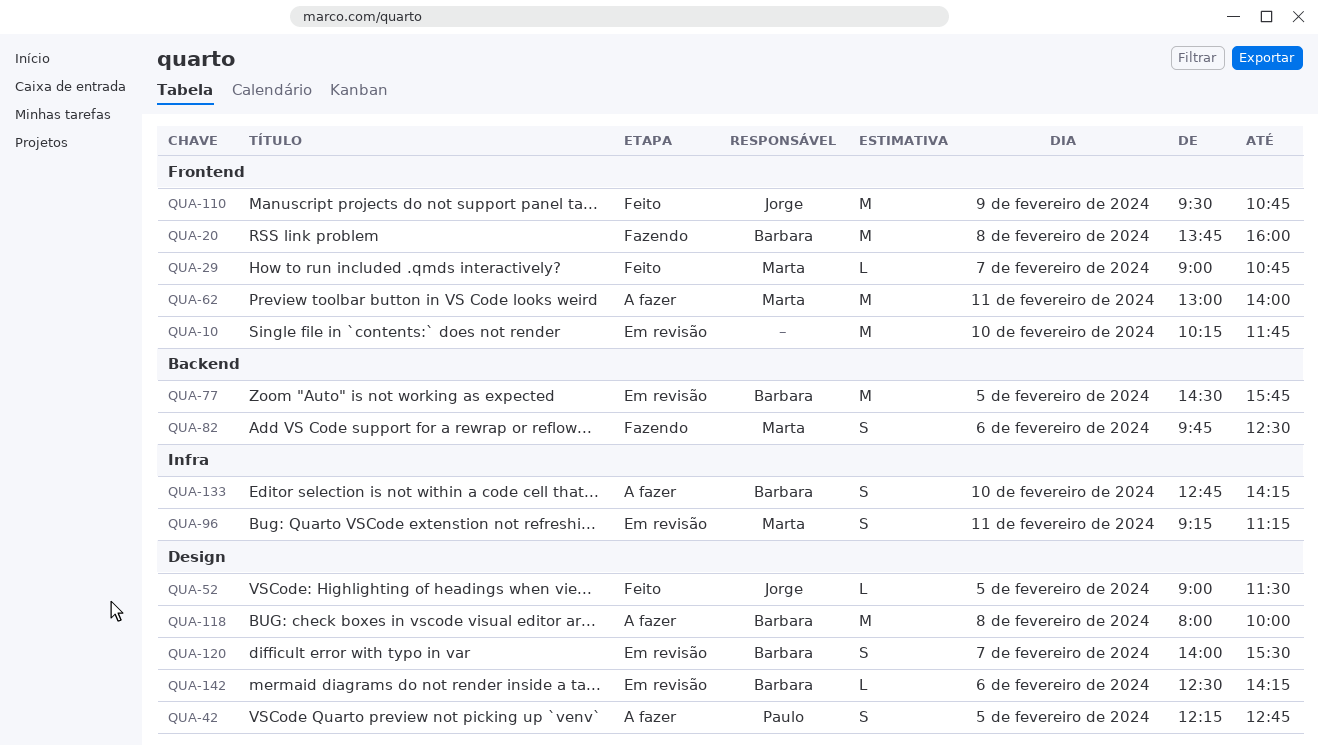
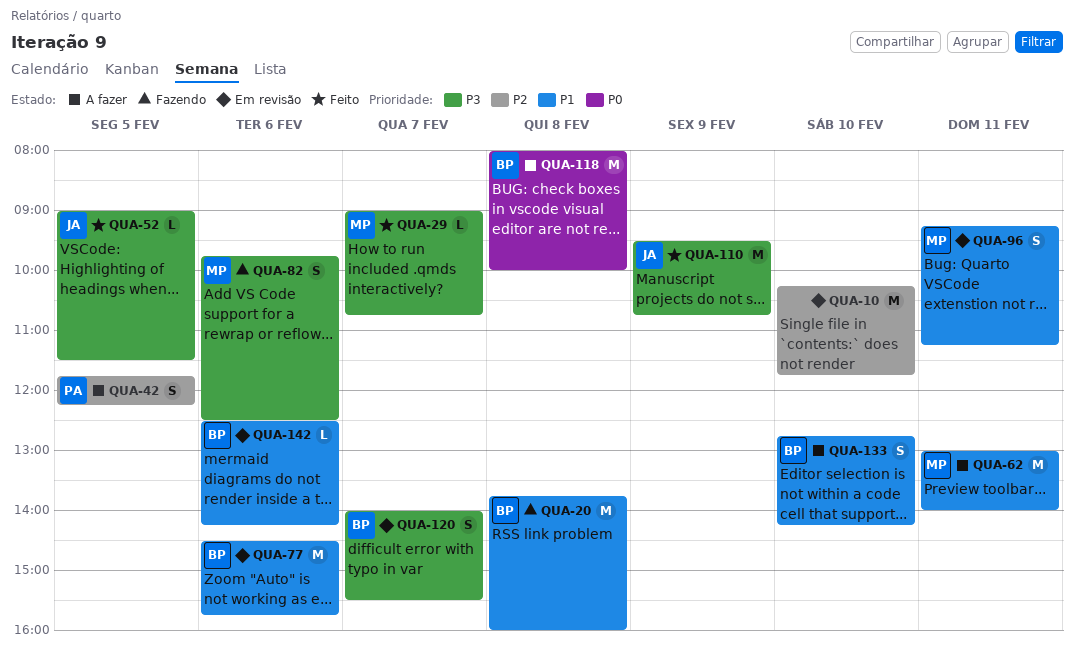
QUA-42, begins: 12:15 -> 11:45
QUA-42, ends: 12:45 -> 12:15
QUA-77, day: Feb 5 -> Feb 6

